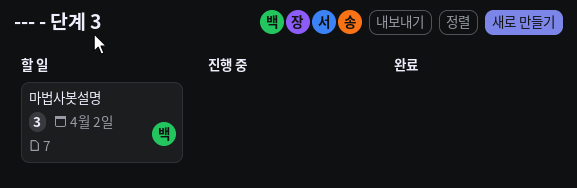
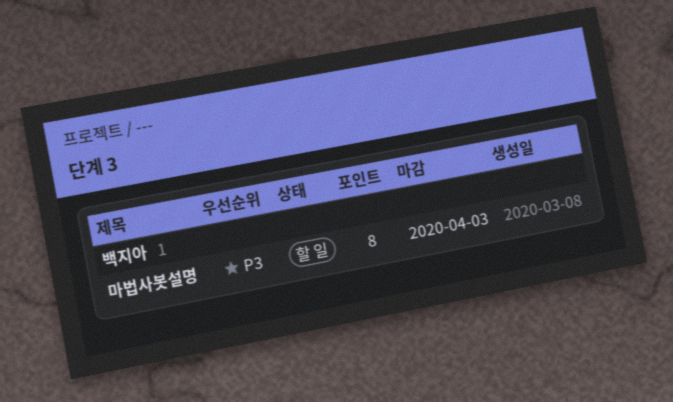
마법사봇설명, estimate: 3 -> 8
마법사봇설명, due: Apr 2 -> Apr 3

